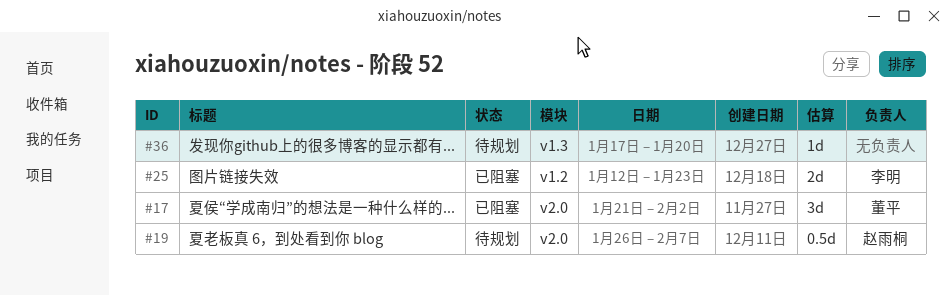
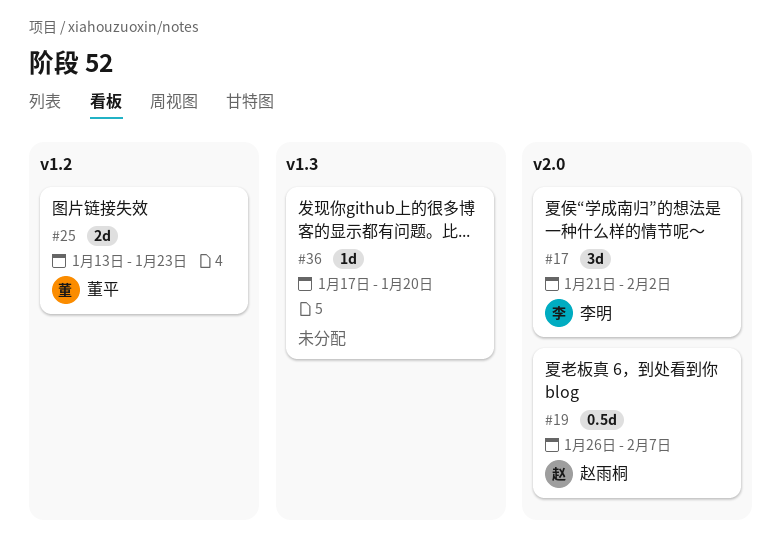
#17, owner: 董平 -> 李明
#25, owner: 李明 -> 董平
#25, start: Jan 12 -> Jan 13

